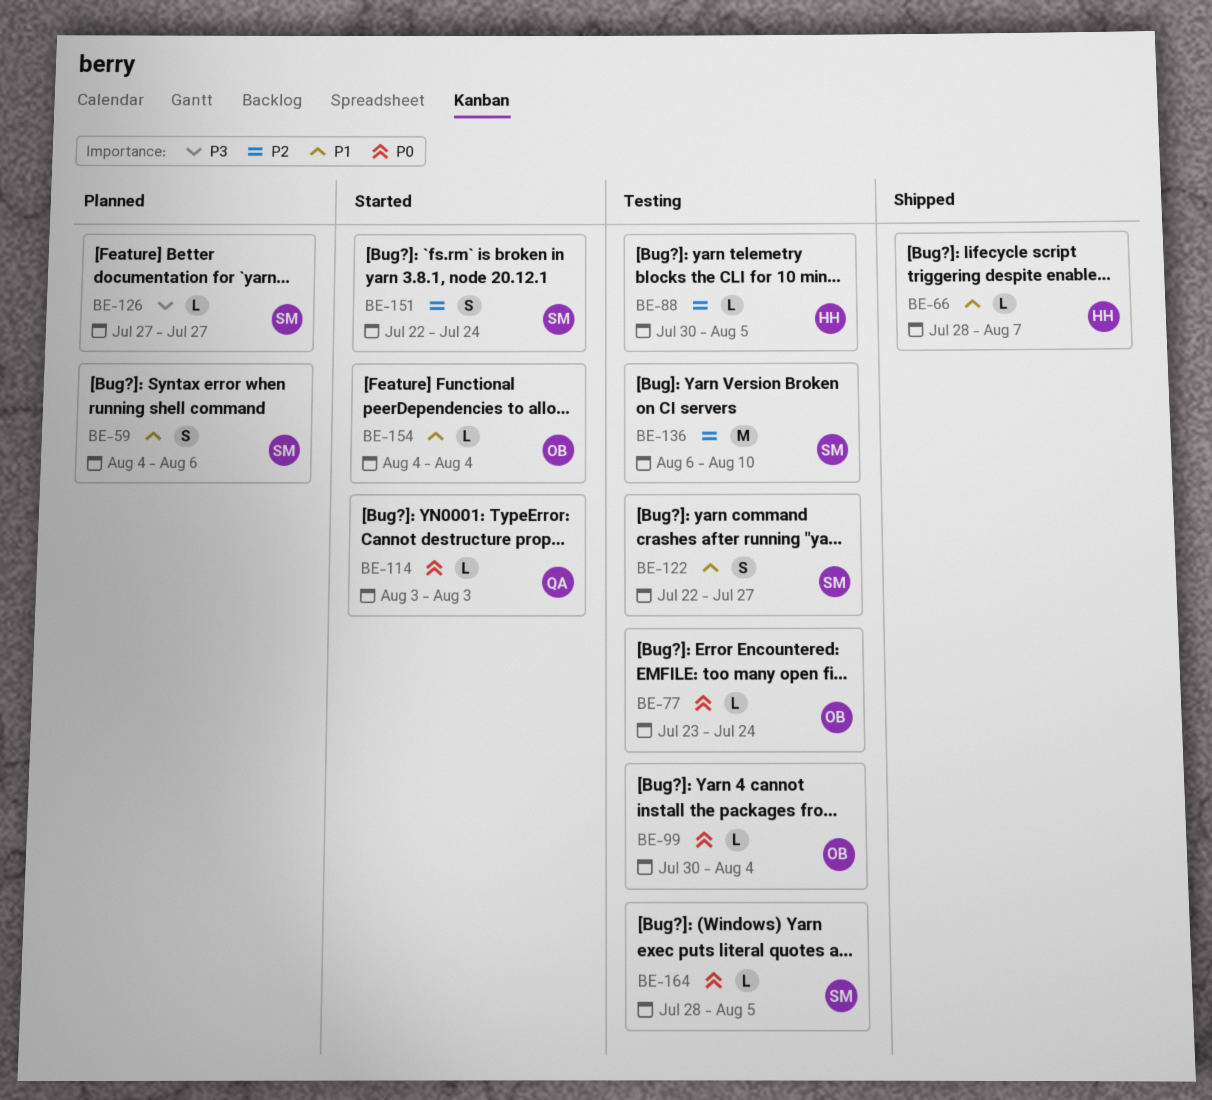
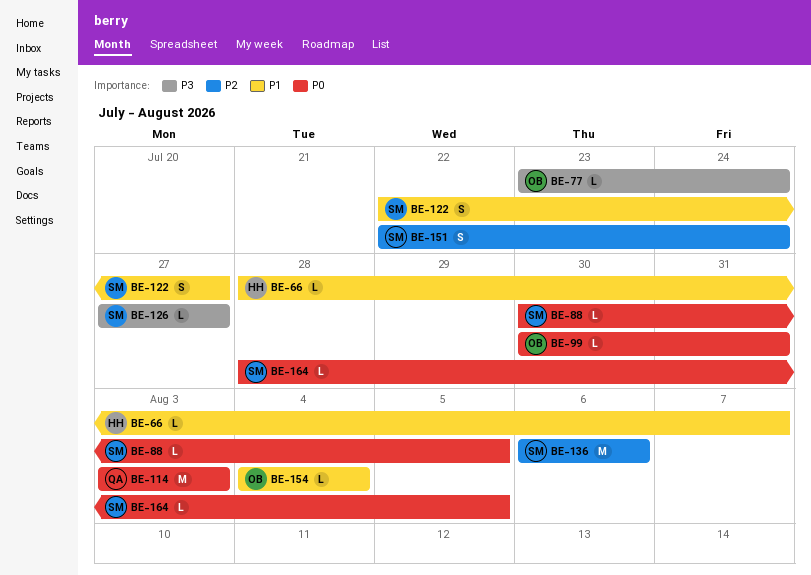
BE-59: present -> none
BE-77, priority: P0 -> P3
BE-88, owner: HH -> SM
BE-88, priority: P2 -> P0
BE-99, due: Aug 4 -> Jul 31
BE-114, estimate: L -> M
BE-136, due: Aug 10 -> Aug 6

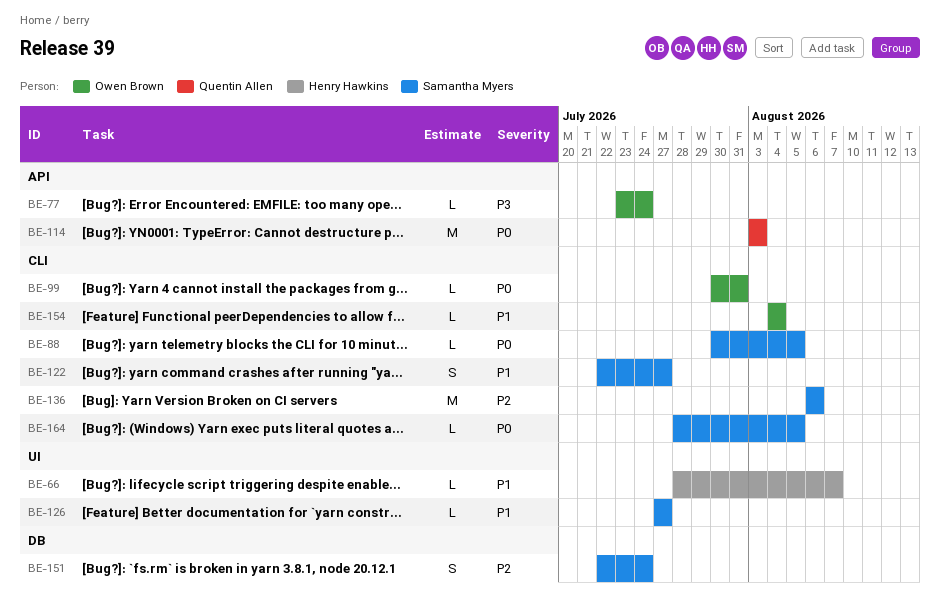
BE-126, priority: P3 -> P1

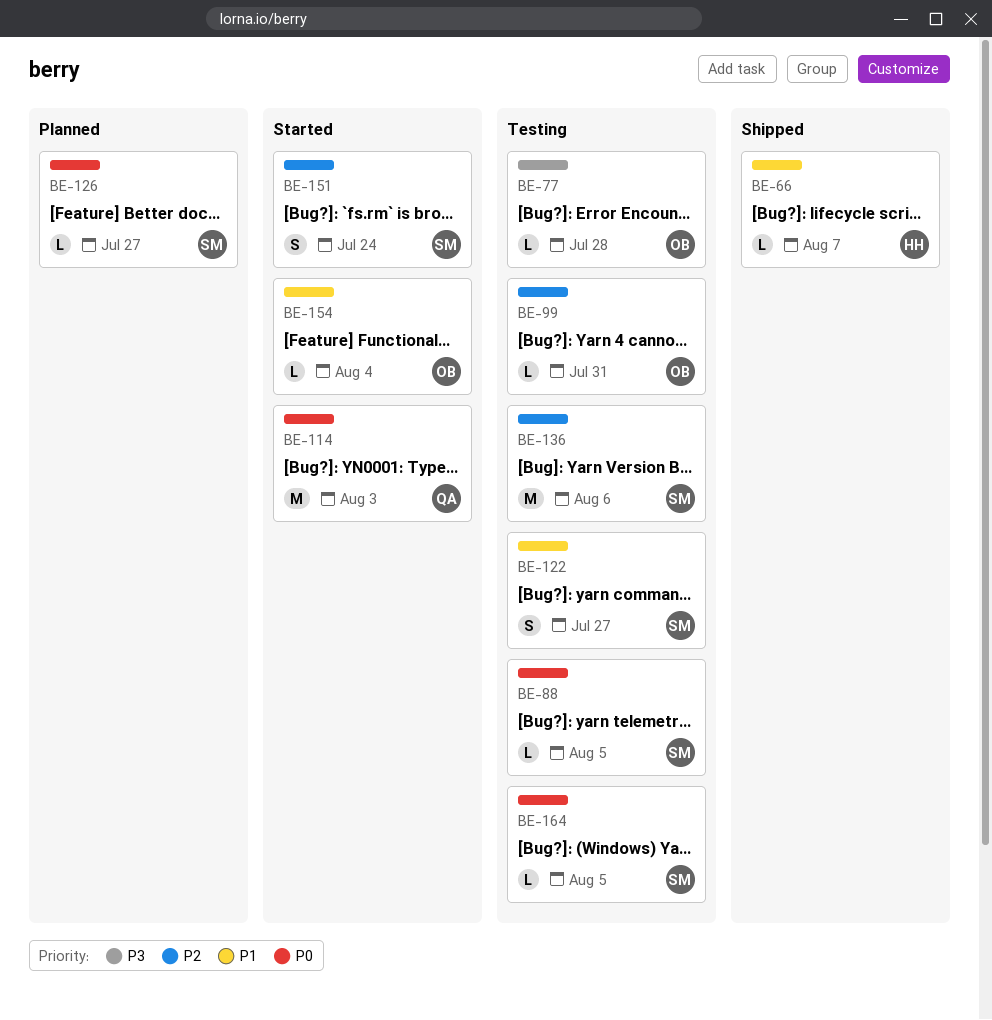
BE-77, due: Jul 24 -> Jul 28
BE-99, priority: P0 -> P2
BE-126, priority: P1 -> P0

